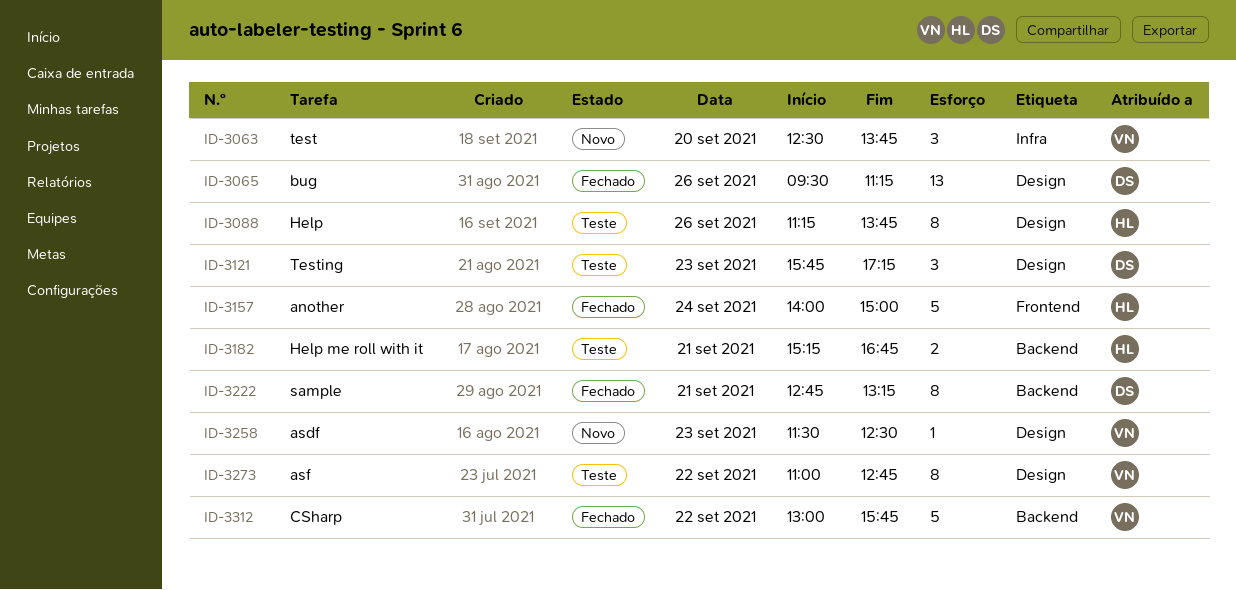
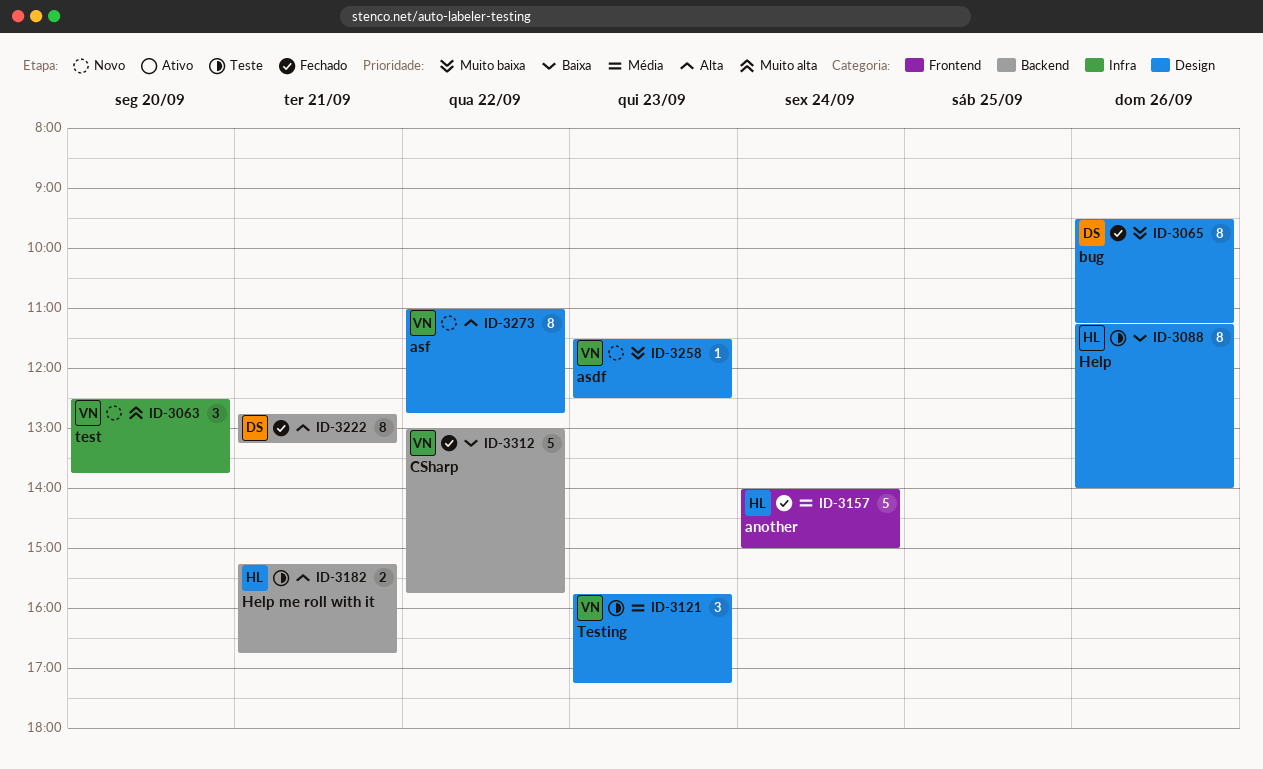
ID-3065, estimate: 13 -> 8
ID-3088, ends: 13:45 -> 14:00
ID-3121, owner: DS -> VN
ID-3273, status: Teste -> Novo

